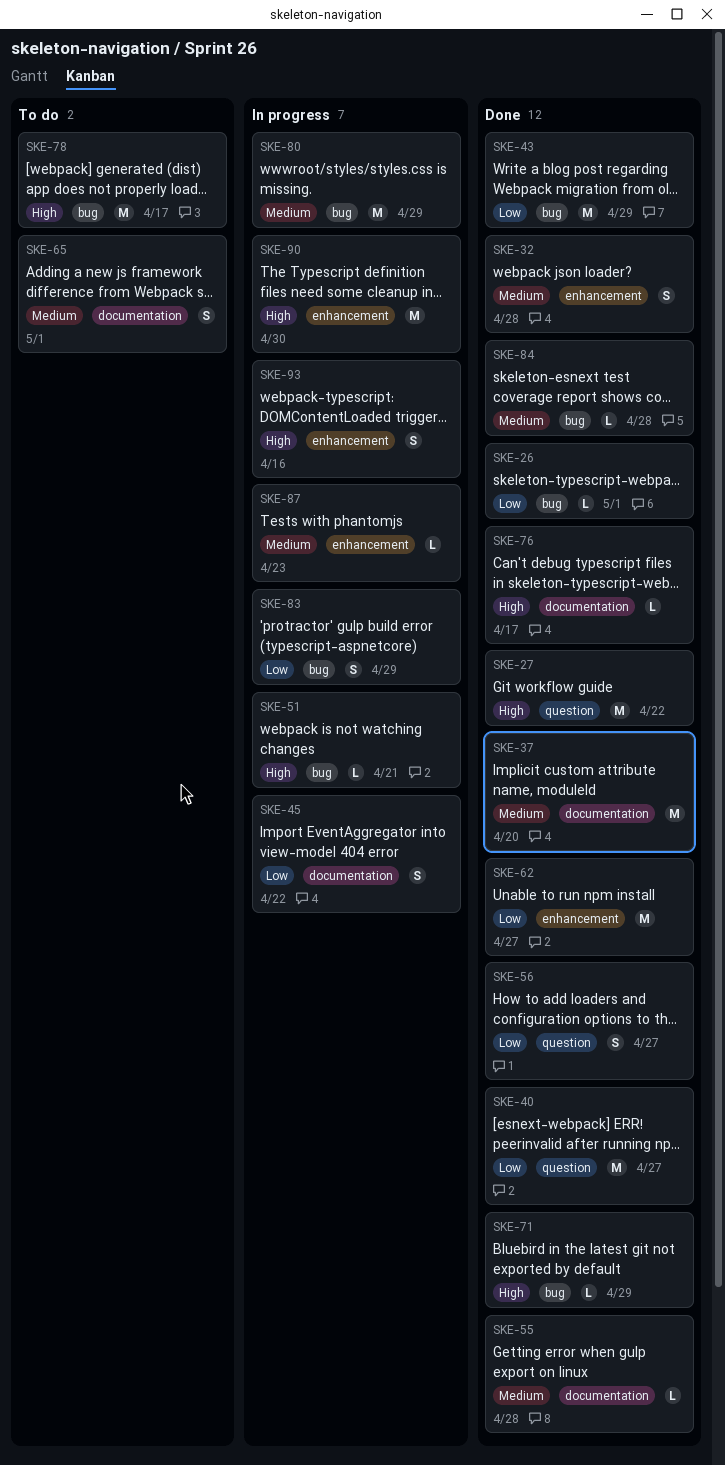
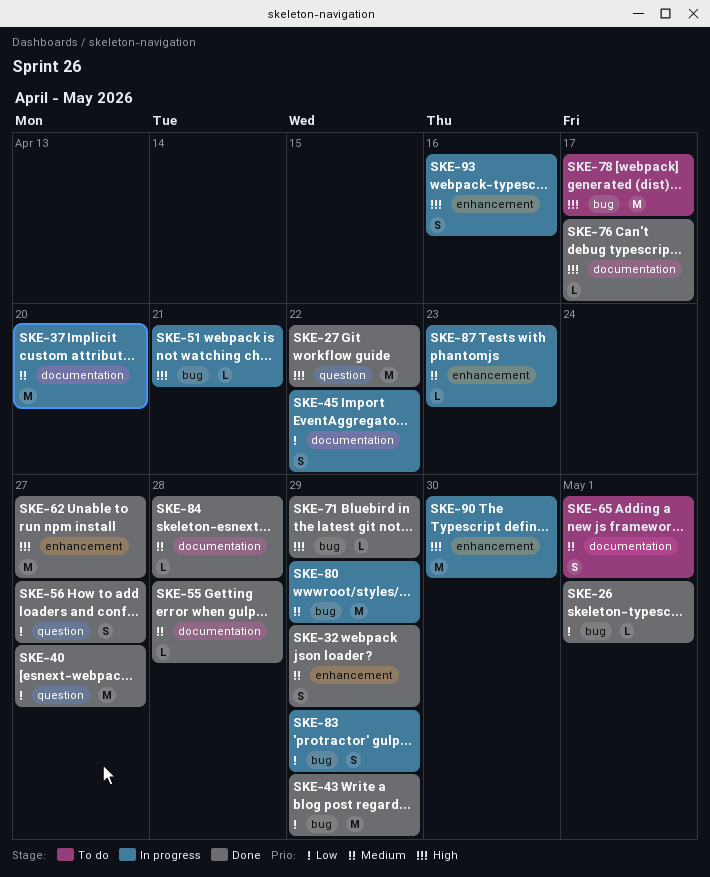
SKE-32, due: Apr 28 -> Apr 29
SKE-37, status: Done -> In progress
SKE-62, priority: Low -> High
SKE-84, label: bug -> documentation

